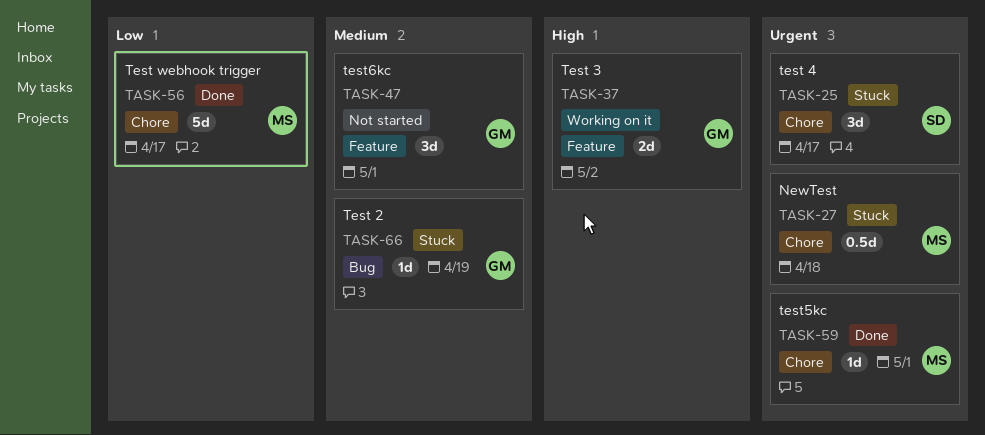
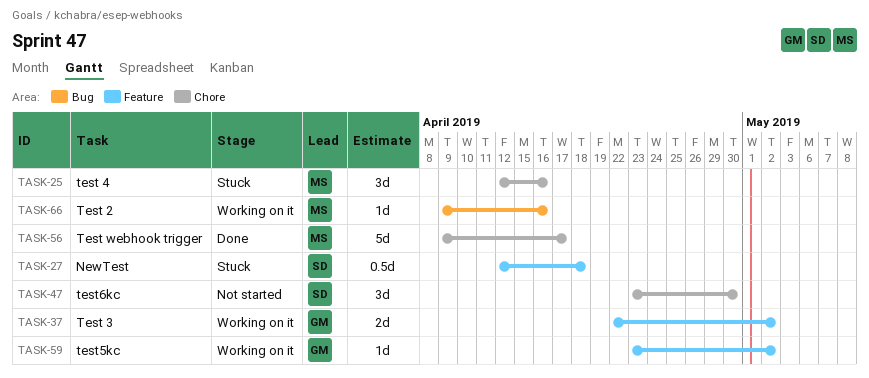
TASK-25, owner: SD -> MS
TASK-25, due: Apr 17 -> Apr 16
TASK-27, owner: MS -> SD
TASK-27, label: Chore -> Feature
TASK-47, owner: GM -> SD
TASK-47, label: Feature -> Chore
TASK-47, due: May 1 -> Apr 30
TASK-59, status: Done -> Working on it
TASK-59, owner: MS -> GM
TASK-59, label: Chore -> Feature
TASK-59, due: May 1 -> May 2
TASK-66, status: Stuck -> Working on it
TASK-66, owner: GM -> MS
TASK-66, due: Apr 19 -> Apr 16

